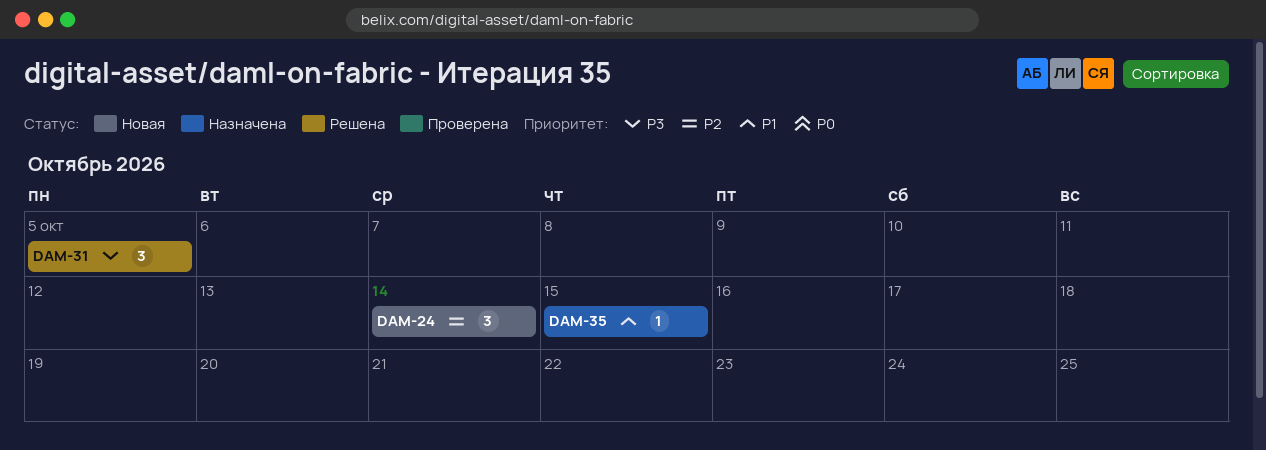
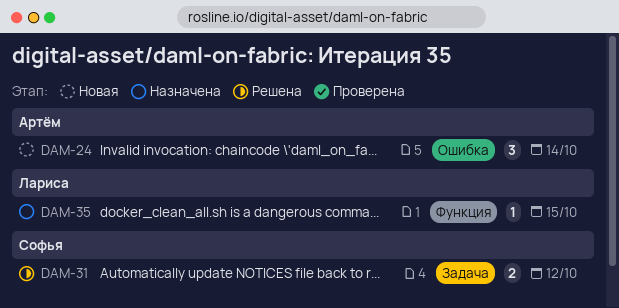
DAM-31, estimate: 3 -> 2
DAM-31, due: Oct 5 -> Oct 12

